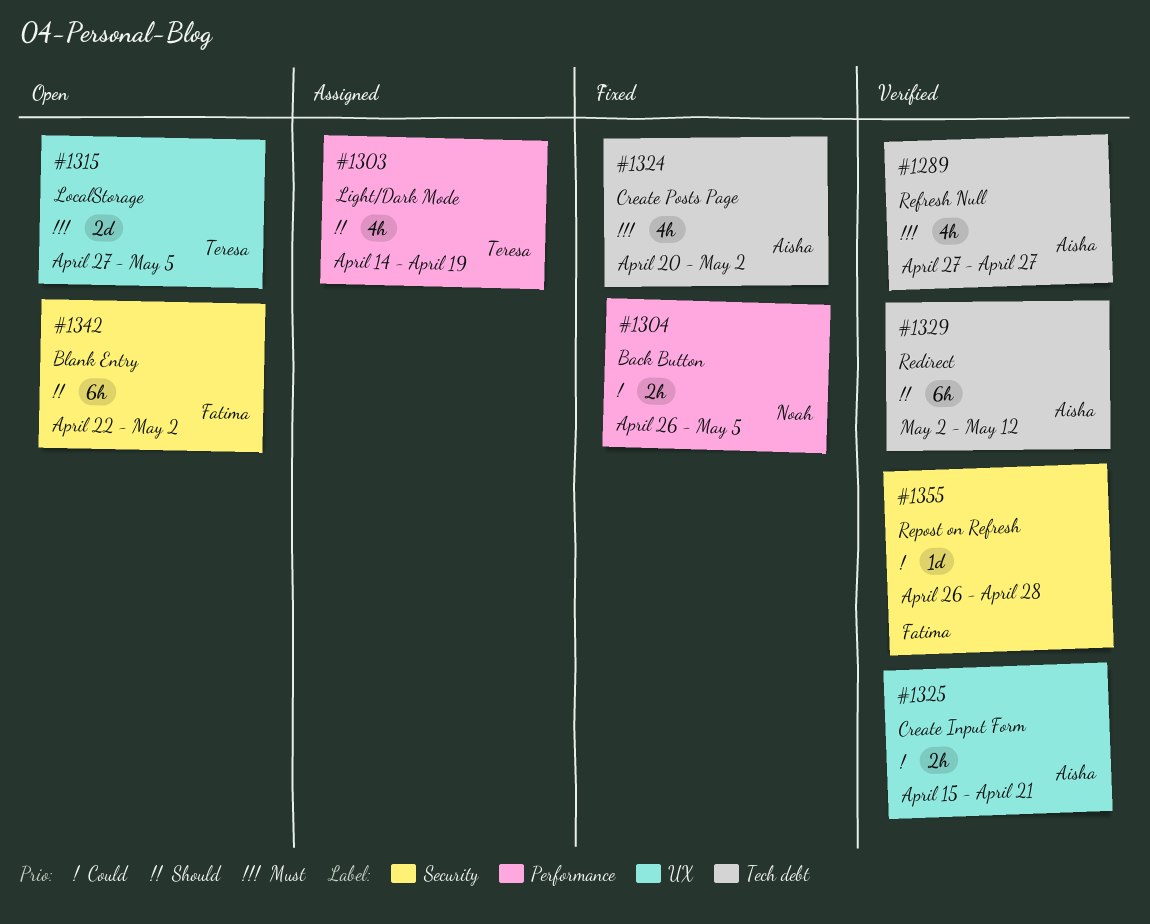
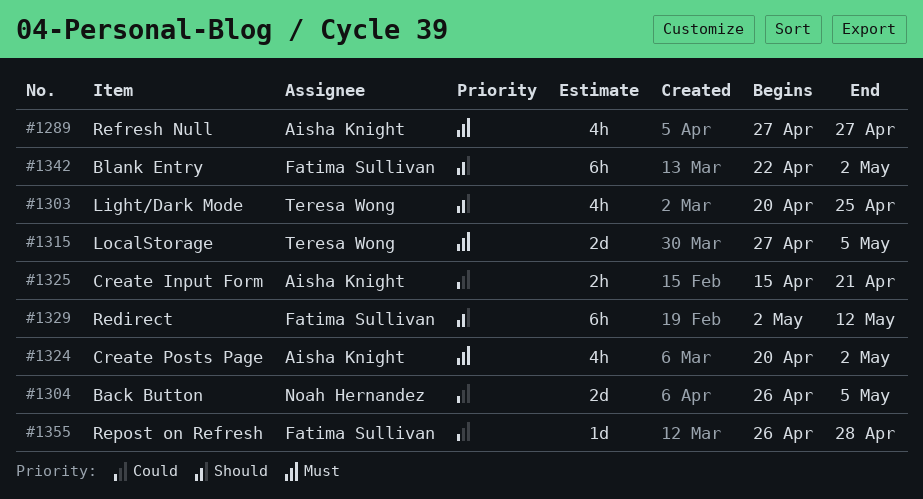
#1303, start: Apr 14 -> Apr 20
#1303, due: Apr 19 -> Apr 25
#1304, estimate: 2h -> 2d
#1329, owner: Aisha Knight -> Fatima Sullivan

